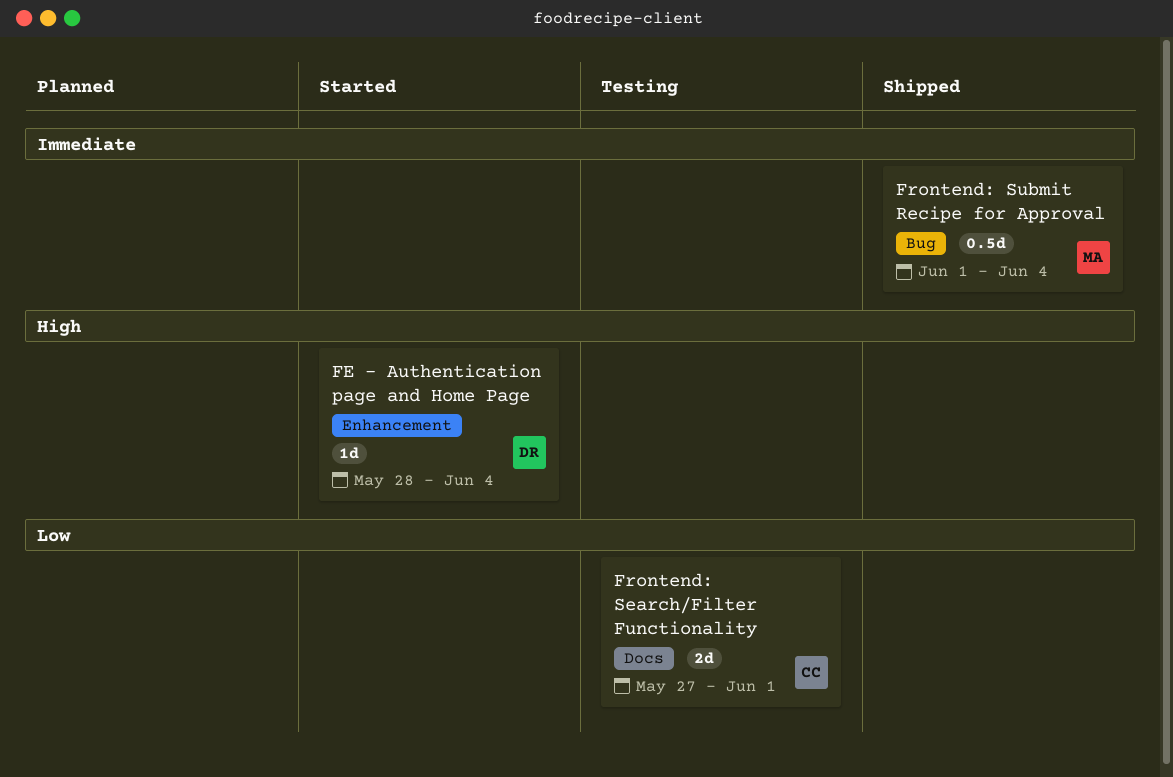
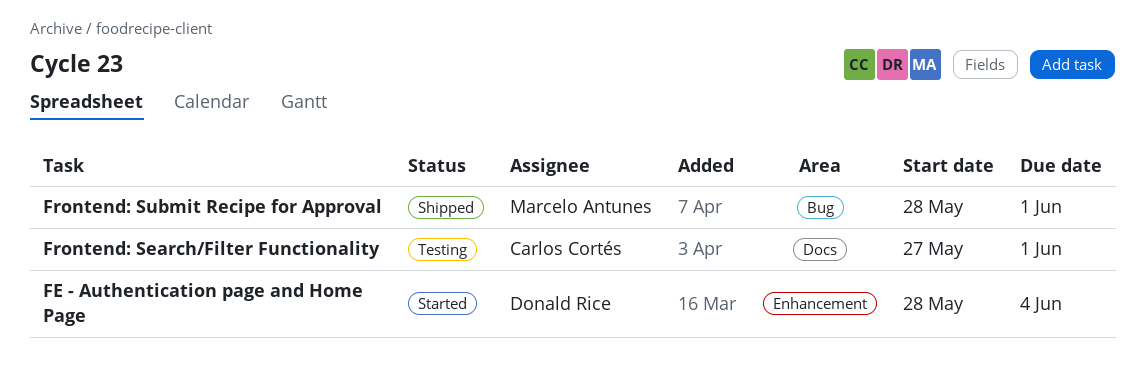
Frontend: Submit Recipe for Approval, start: Jun 1 -> May 28
Frontend: Submit Recipe for Approval, due: Jun 4 -> Jun 1

